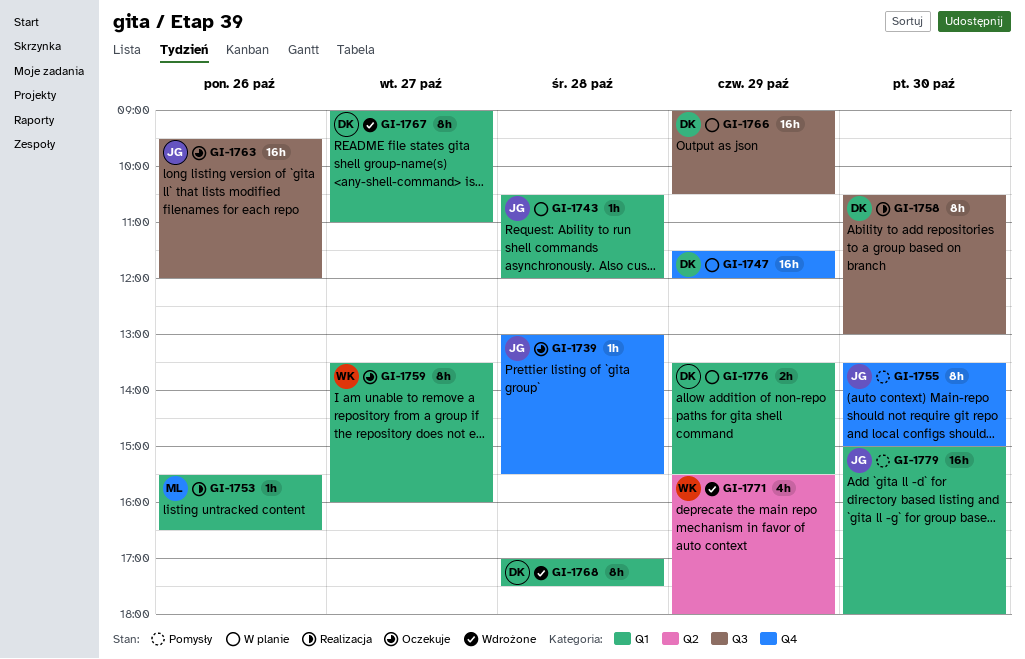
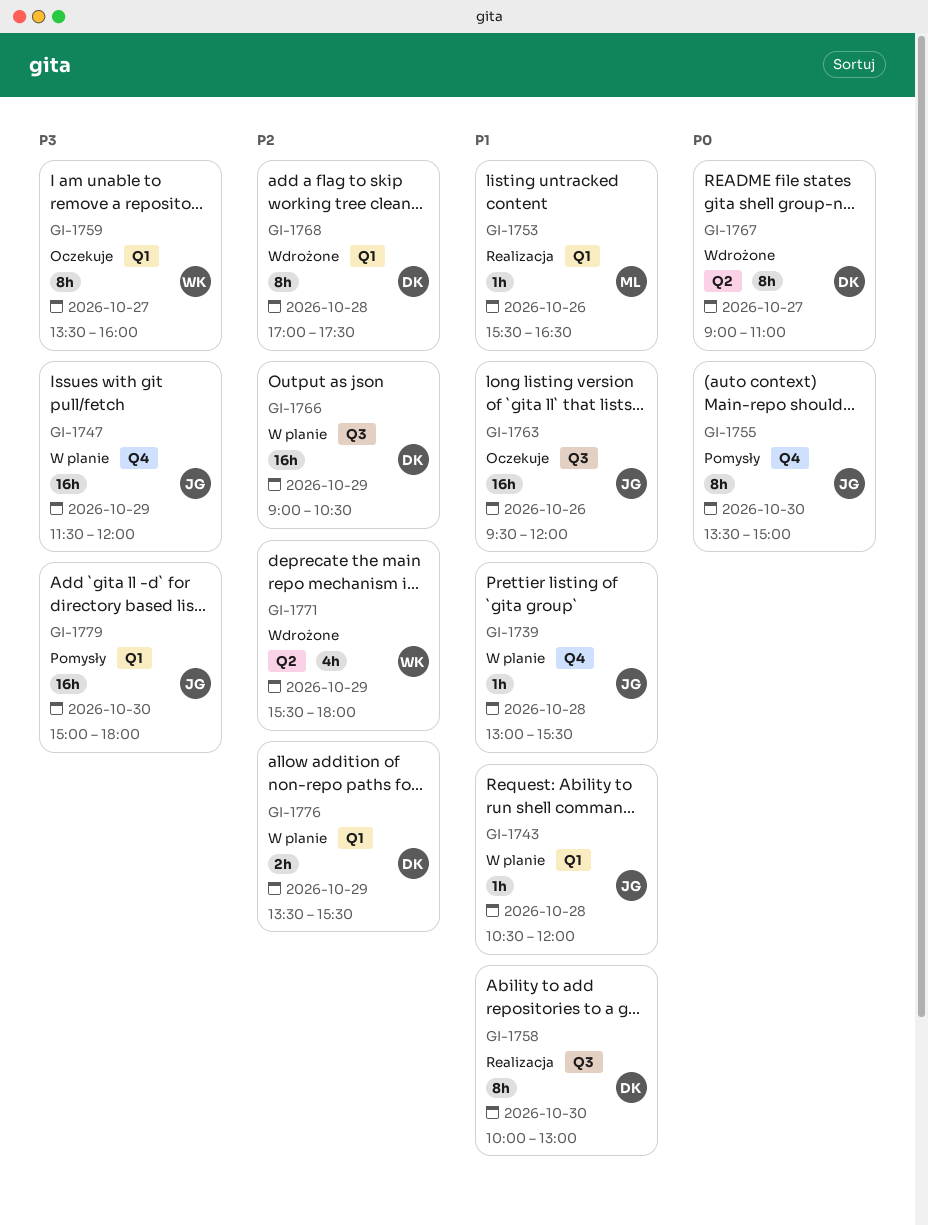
GI-1739, status: Oczekuje -> W planie
GI-1747, owner: DK -> JG
GI-1758, begins: 10:30 -> 10:00
GI-1767, label: Q1 -> Q2

